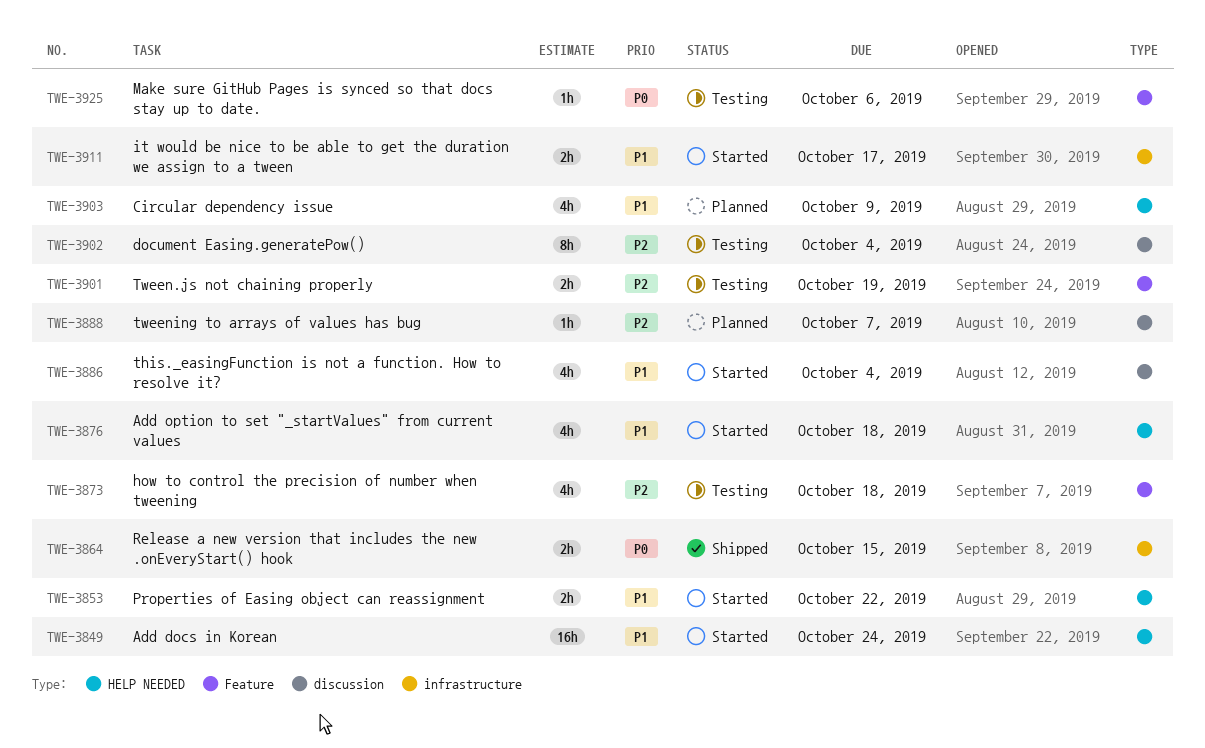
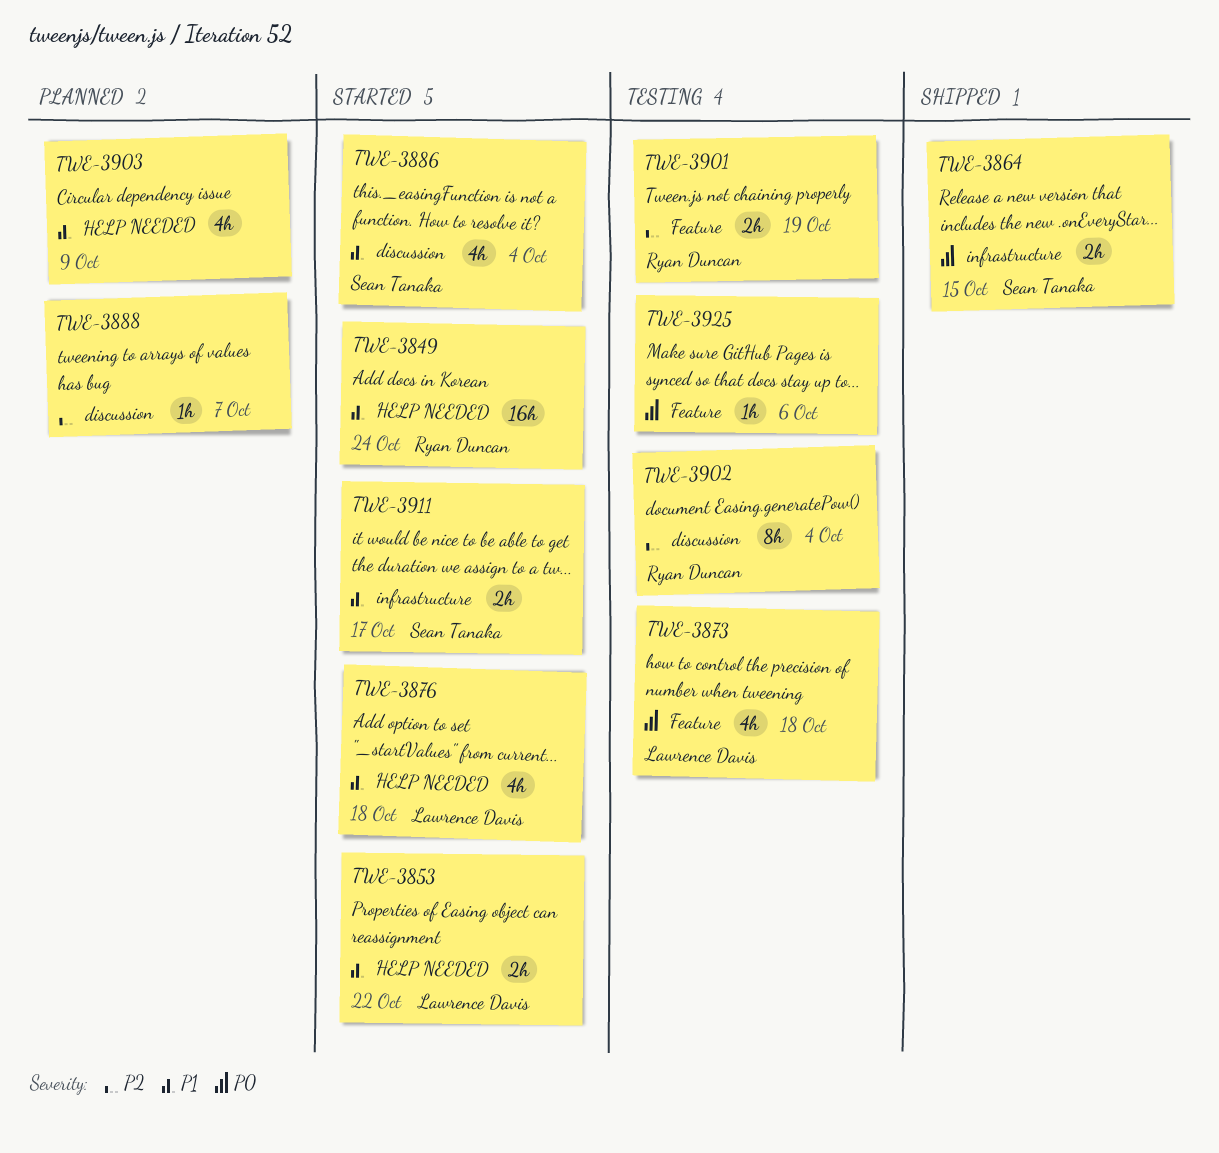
TWE-3873, priority: P2 -> P0

